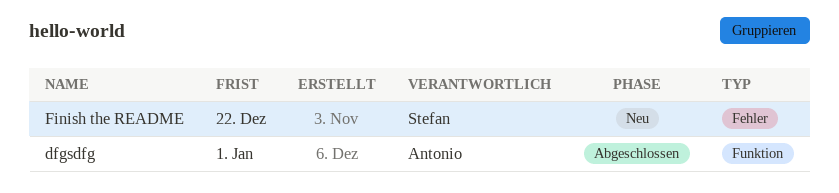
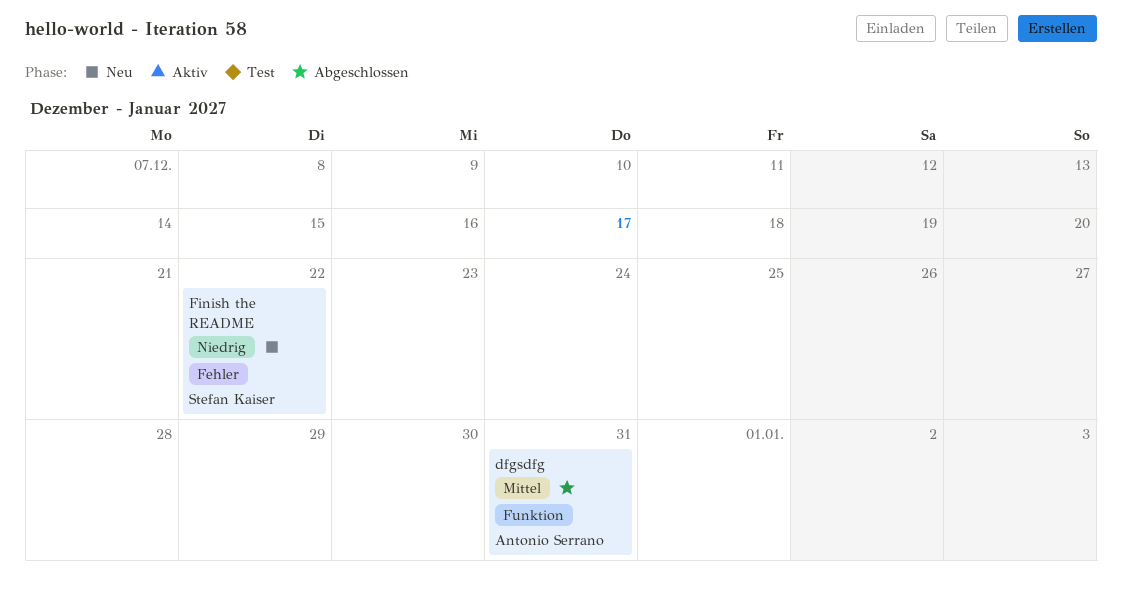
dfgsdfg, due: Jan 1 -> Dec 31

